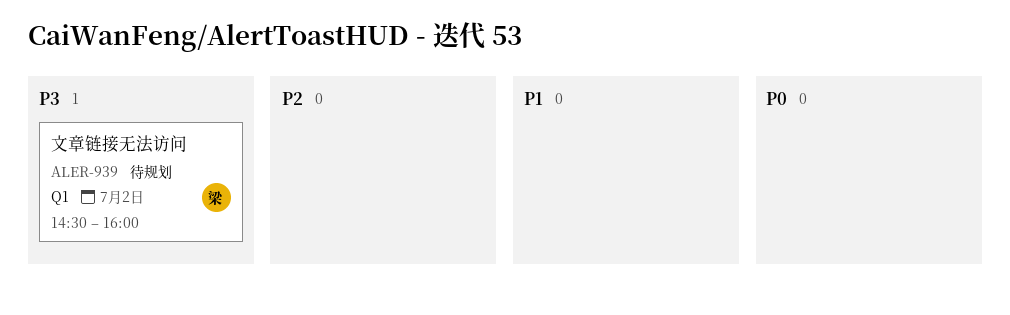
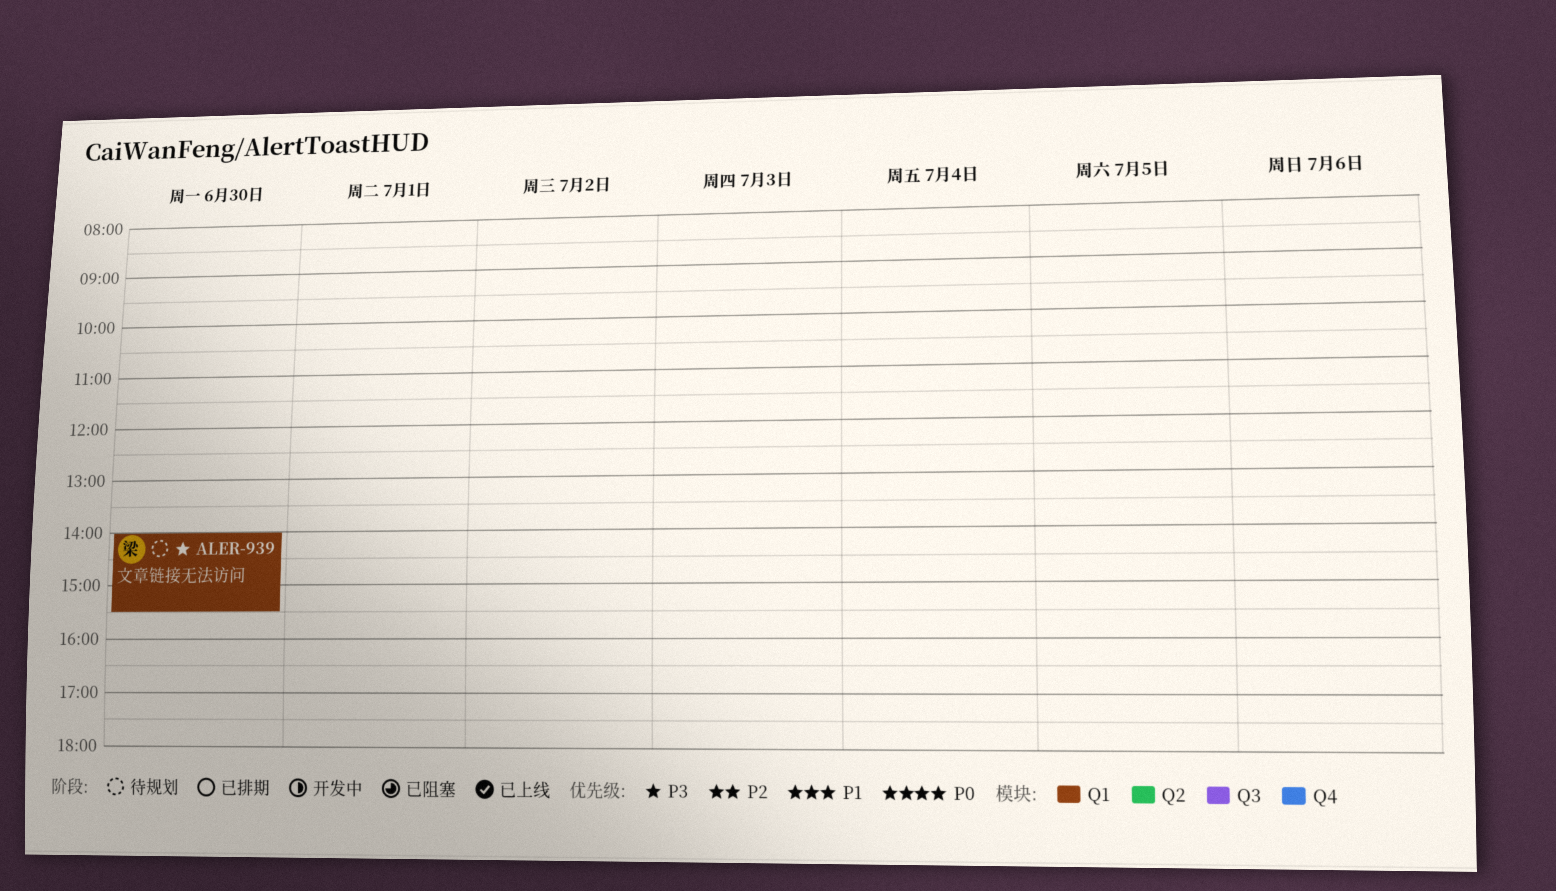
ALER-939, day: Jul 2 -> Jun 30
ALER-939, begins: 14:30 -> 14:00
ALER-939, ends: 16:00 -> 15:30

